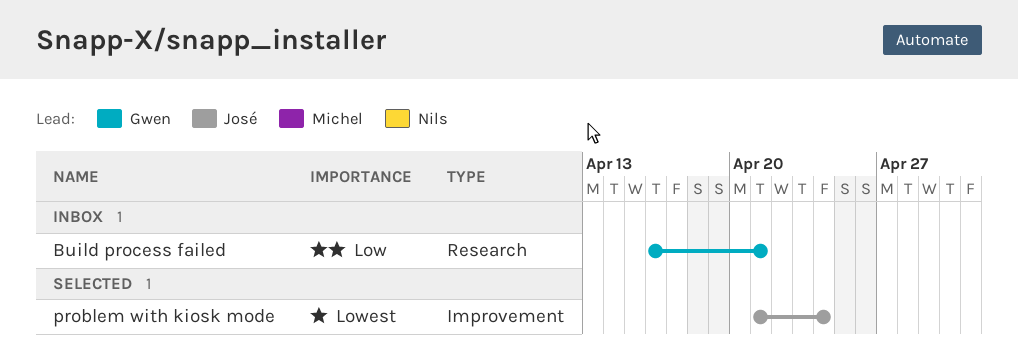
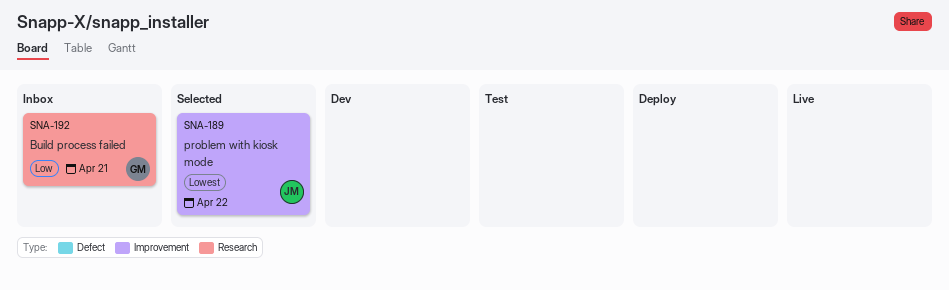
problem with kiosk mode, due: Apr 24 -> Apr 22

